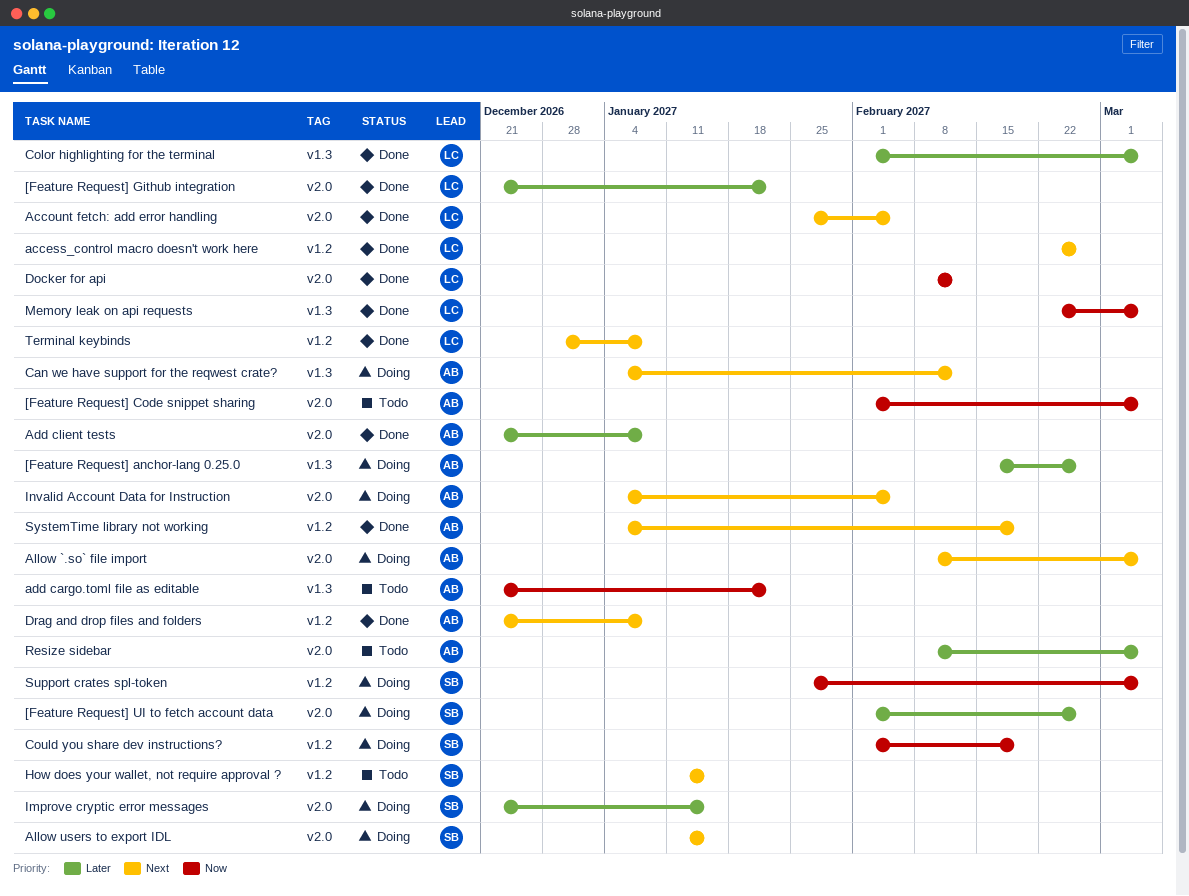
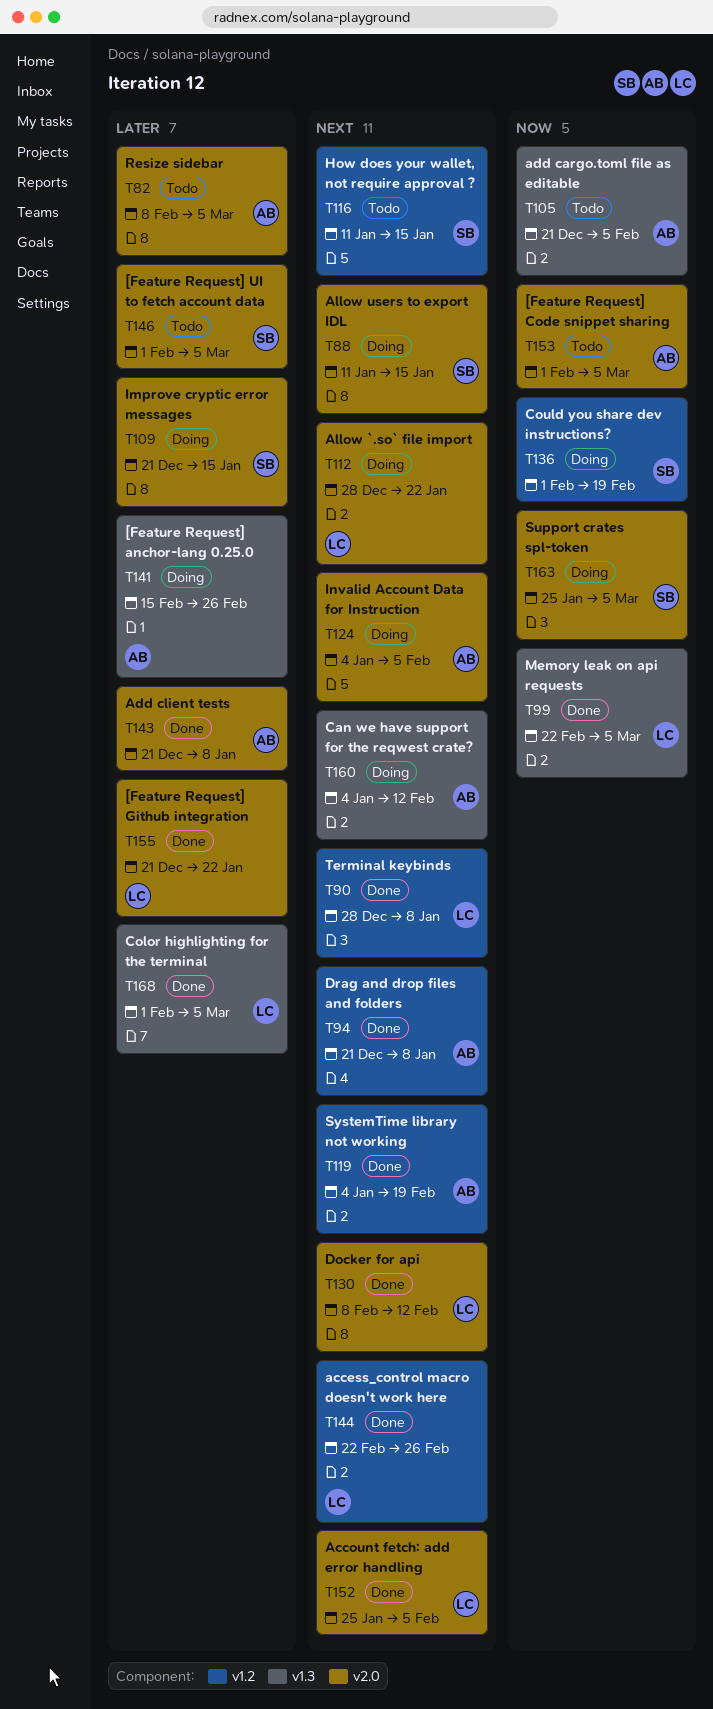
[Feature Request] UI to fetch account data, status: Doing -> Todo
[Feature Request] UI to fetch account data, due: Feb 26 -> Mar 5
add cargo.toml file as editable, due: Jan 22 -> Feb 5
Allow `.so` file import, owner: AB -> LC
Allow `.so` file import, start: Feb 8 -> Dec 28
Allow `.so` file import, due: Mar 5 -> Jan 22
Docker for api, priority: Now -> Next
Support crates spl-token, label: v1.2 -> v2.0

